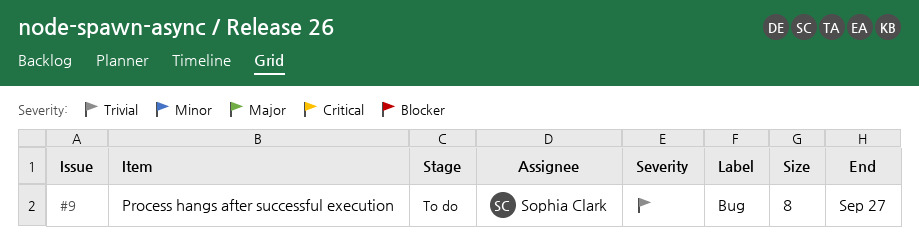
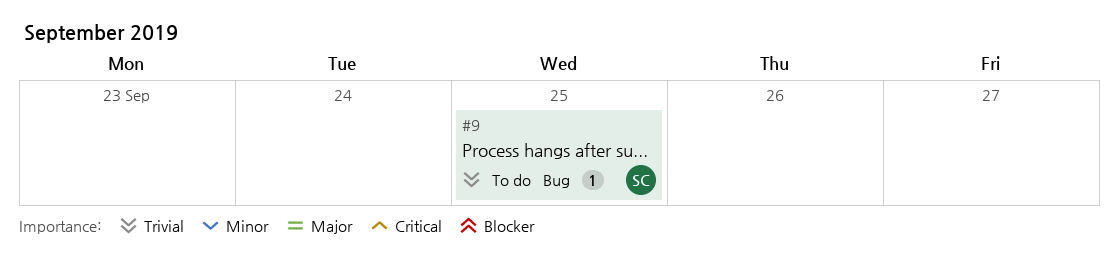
#9, estimate: 8 -> 1
#9, due: Sep 27 -> Sep 25

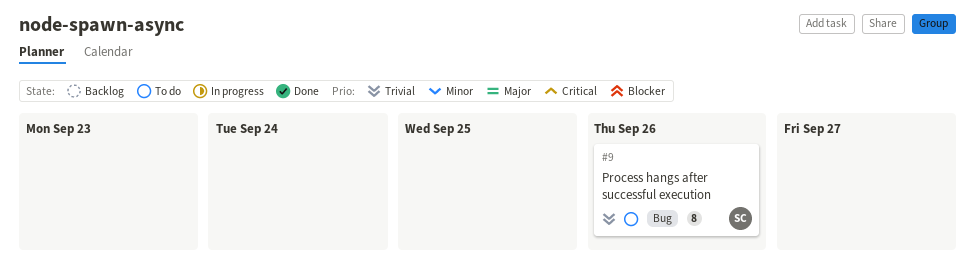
#9, estimate: 1 -> 8
#9, due: Sep 25 -> Sep 26

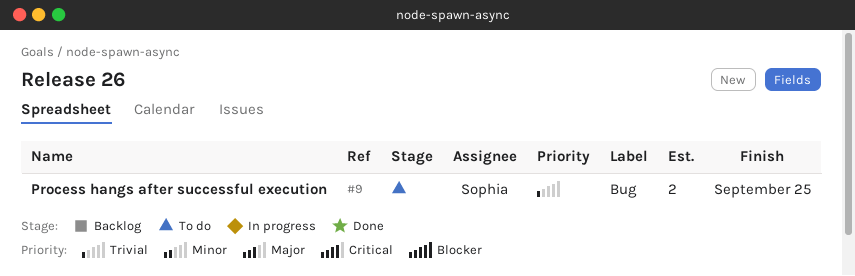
#9, estimate: 8 -> 2
#9, due: Sep 26 -> Sep 25

